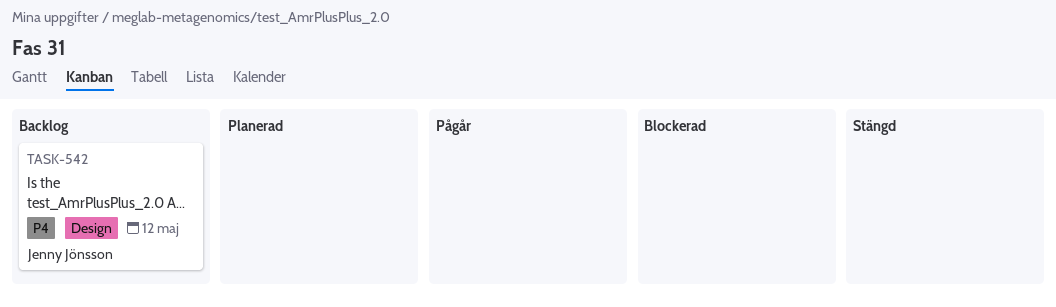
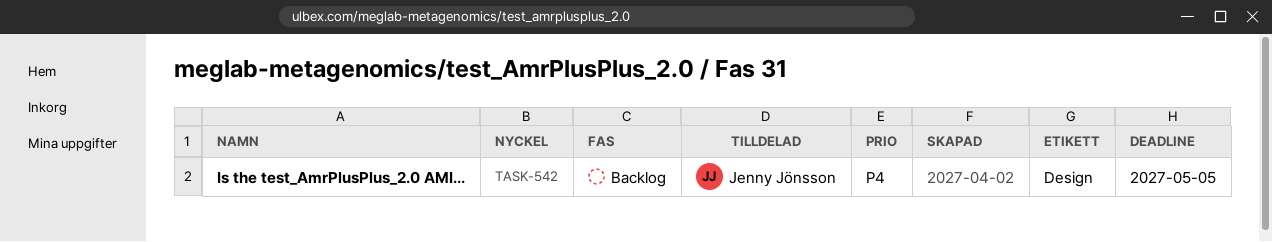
TASK-542, due: May 12 -> May 5

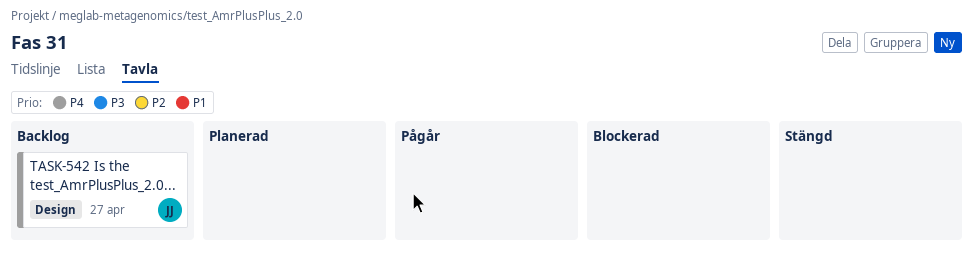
TASK-542, due: May 5 -> Apr 27

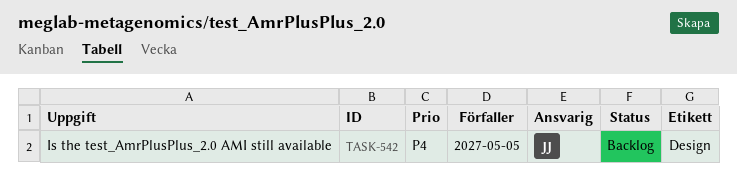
TASK-542, due: Apr 27 -> May 5

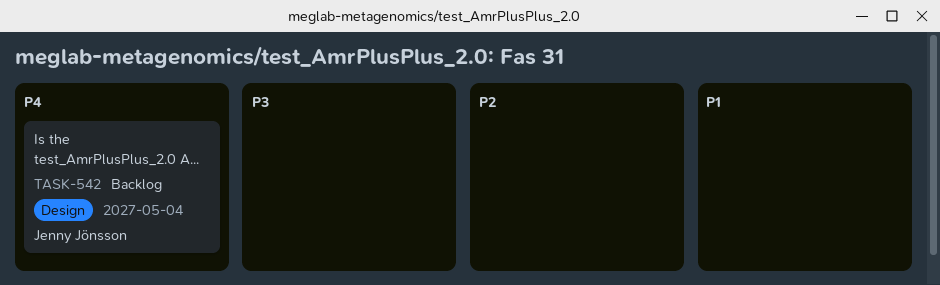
TASK-542, due: May 5 -> May 4

